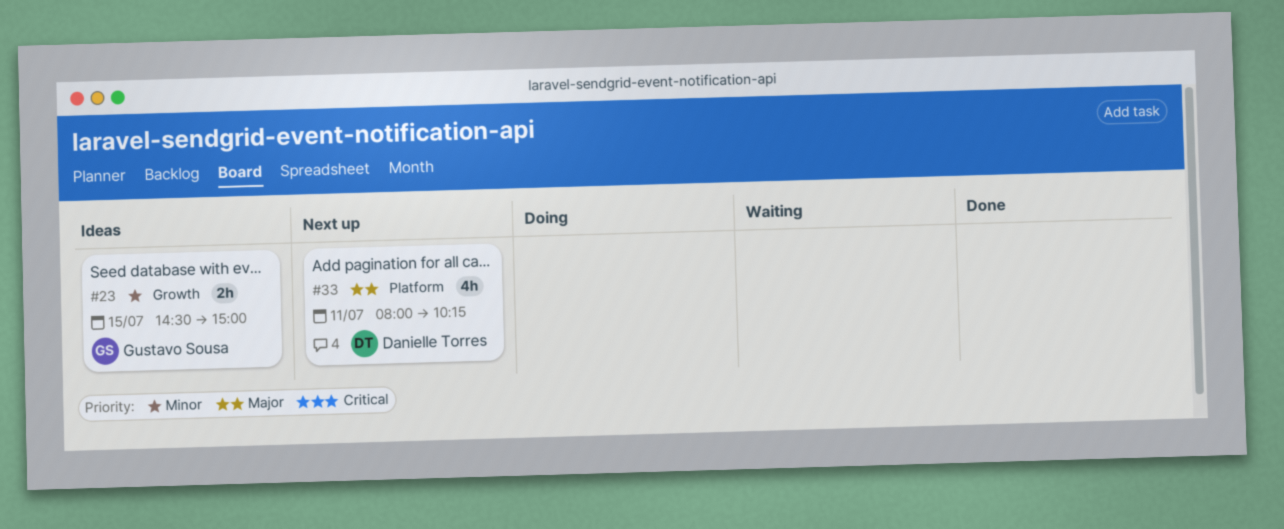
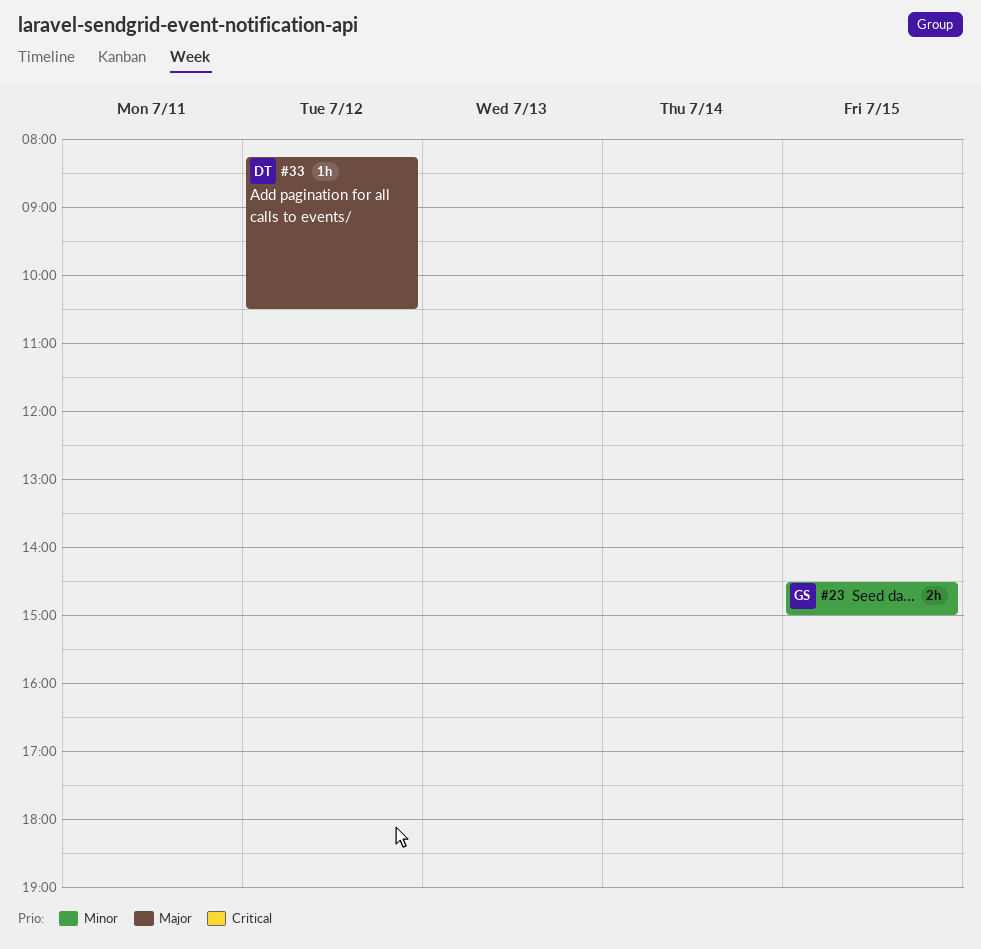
#33, estimate: 4h -> 1h
#33, day: Jul 11 -> Jul 12
#33, begins: 08:00 -> 08:15
#33, ends: 10:15 -> 10:30

